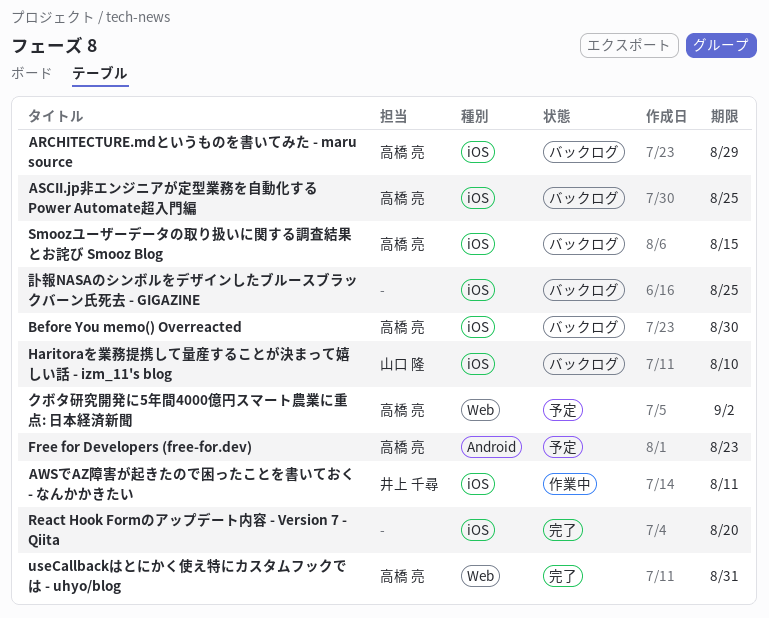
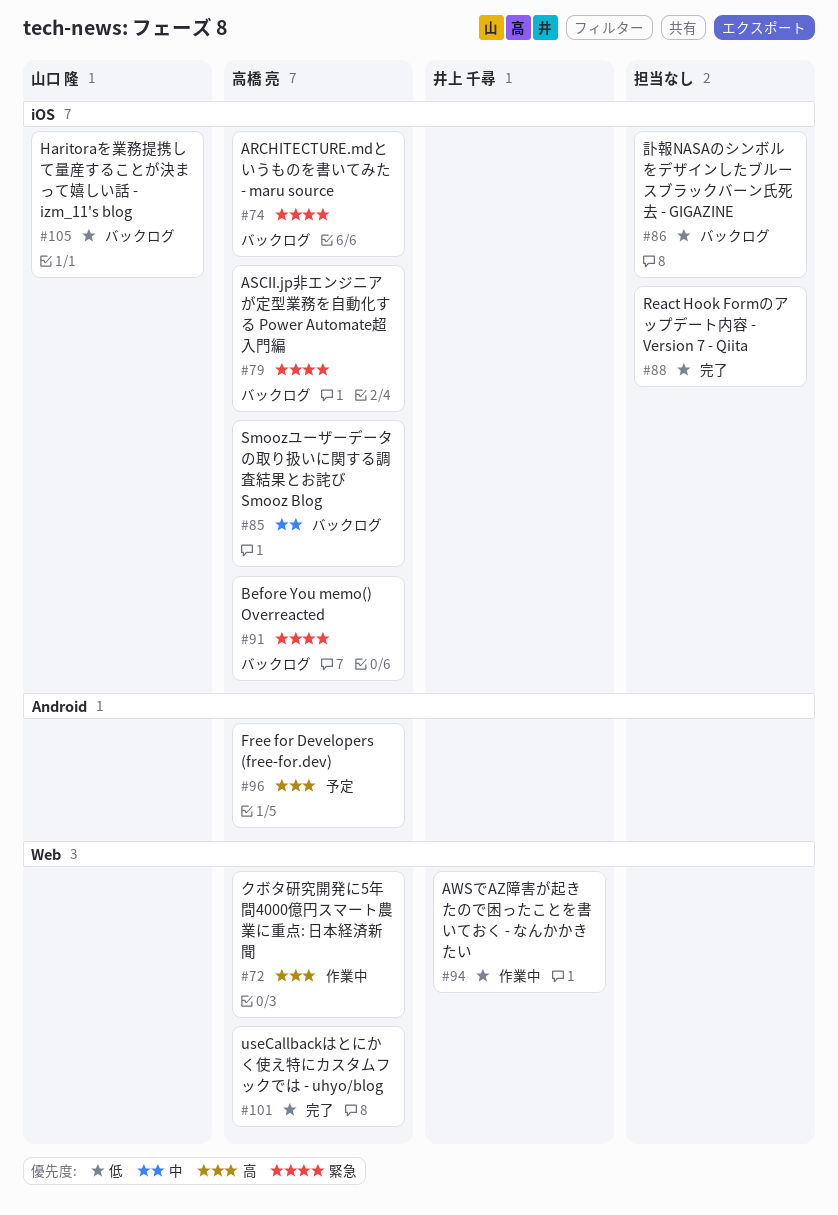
AWSでAZ障害が起きたので困ったことを書いておく - なんかかきたい, label: iOS -> Web
クボタ研究開発に5年間4000億円スマート農業に重点: 日本経済新聞, status: 予定 -> 作業中

